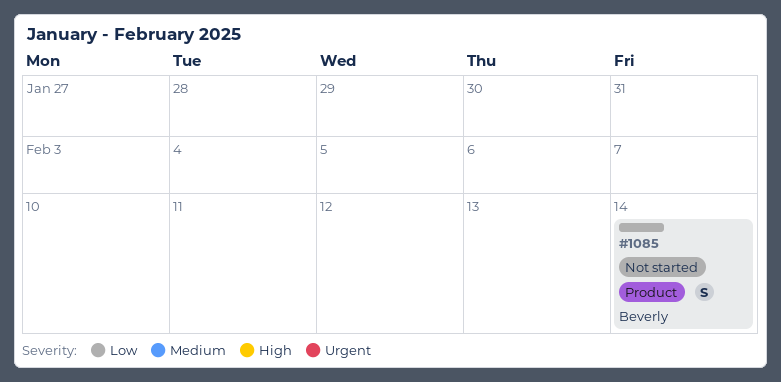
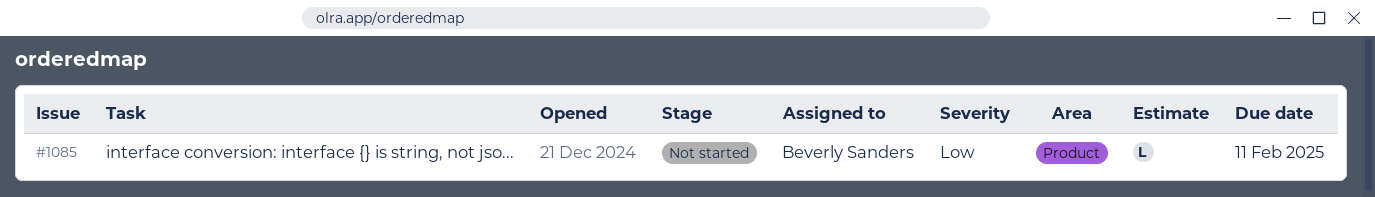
#1085, estimate: S -> L
#1085, due: Feb 14 -> Feb 11

